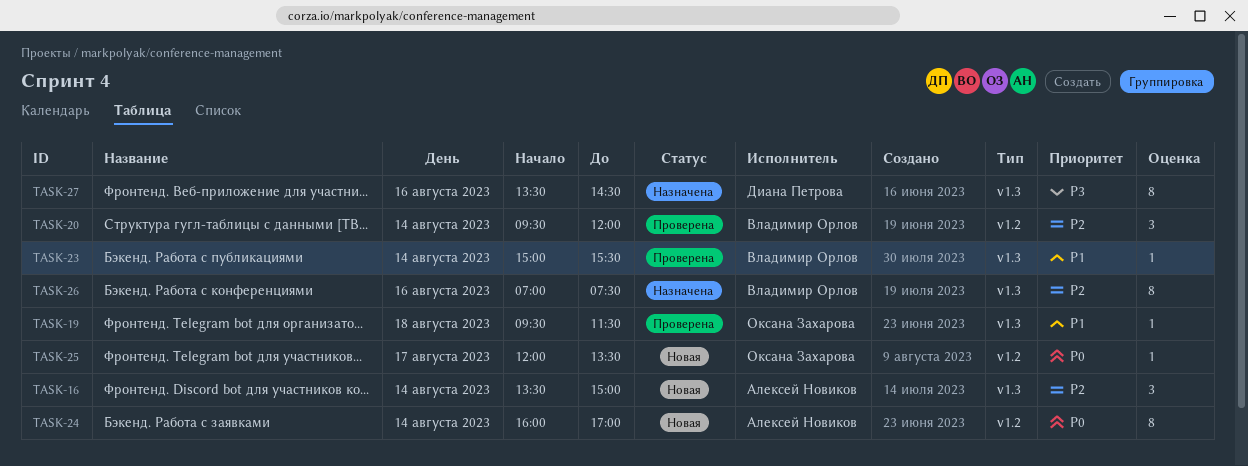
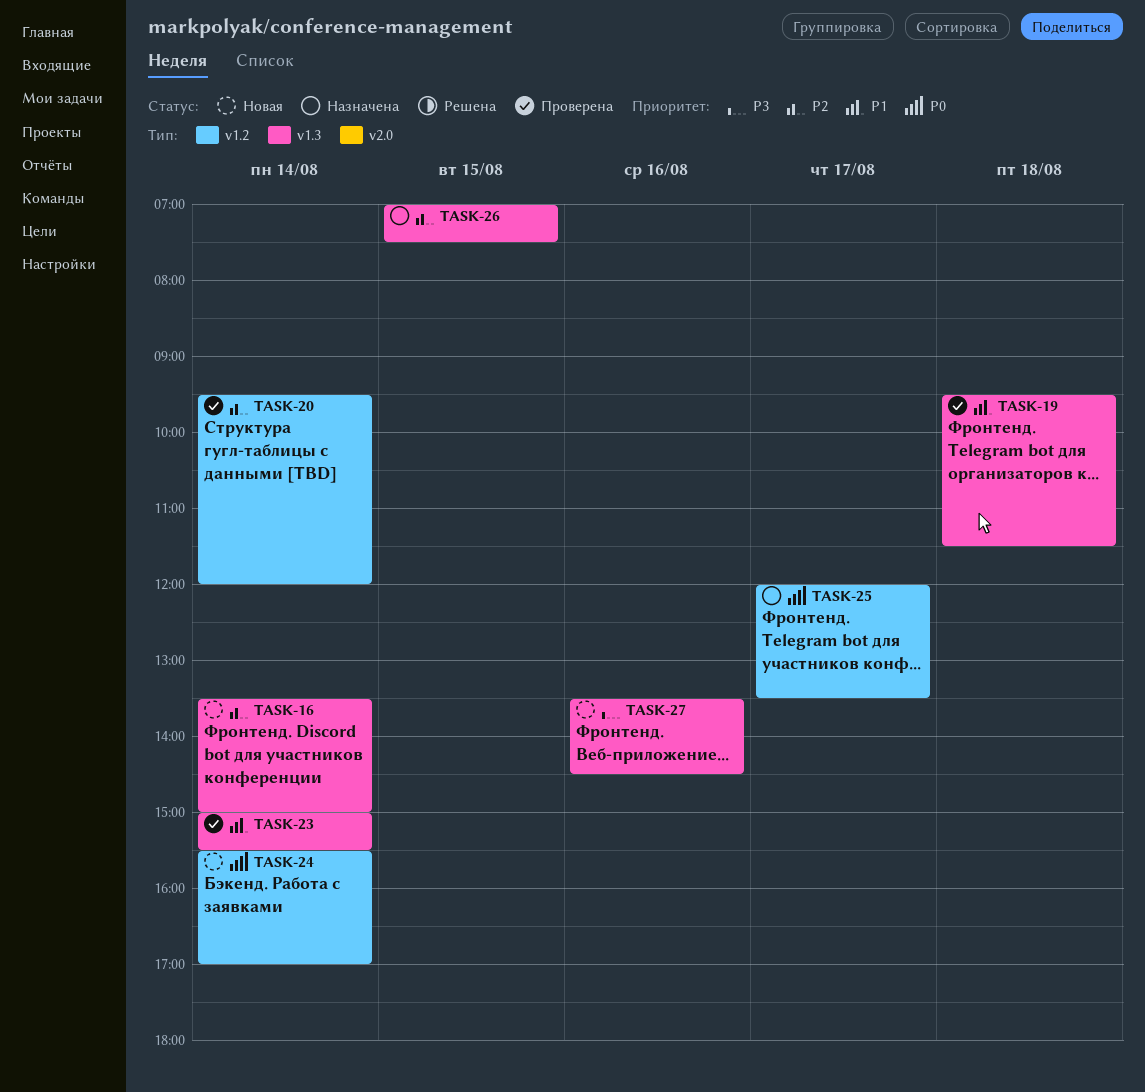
TASK-24, begins: 16:00 -> 15:30
TASK-25, status: Новая -> Назначена
TASK-26, day: Aug 16 -> Aug 15
TASK-27, status: Назначена -> Новая

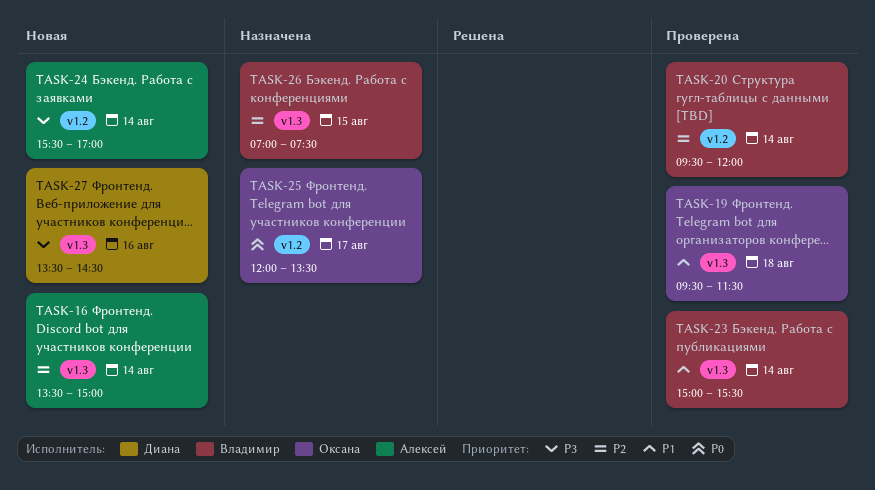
TASK-24, priority: P0 -> P3

